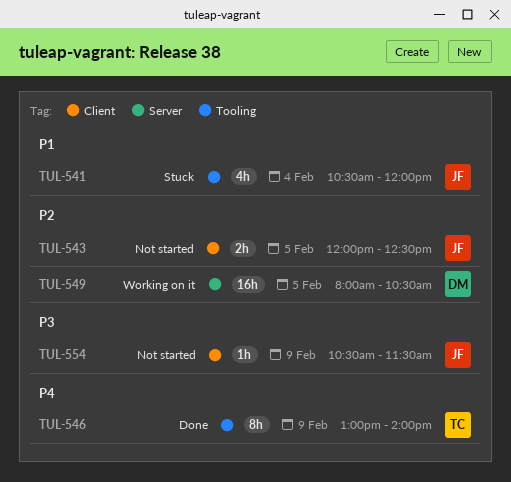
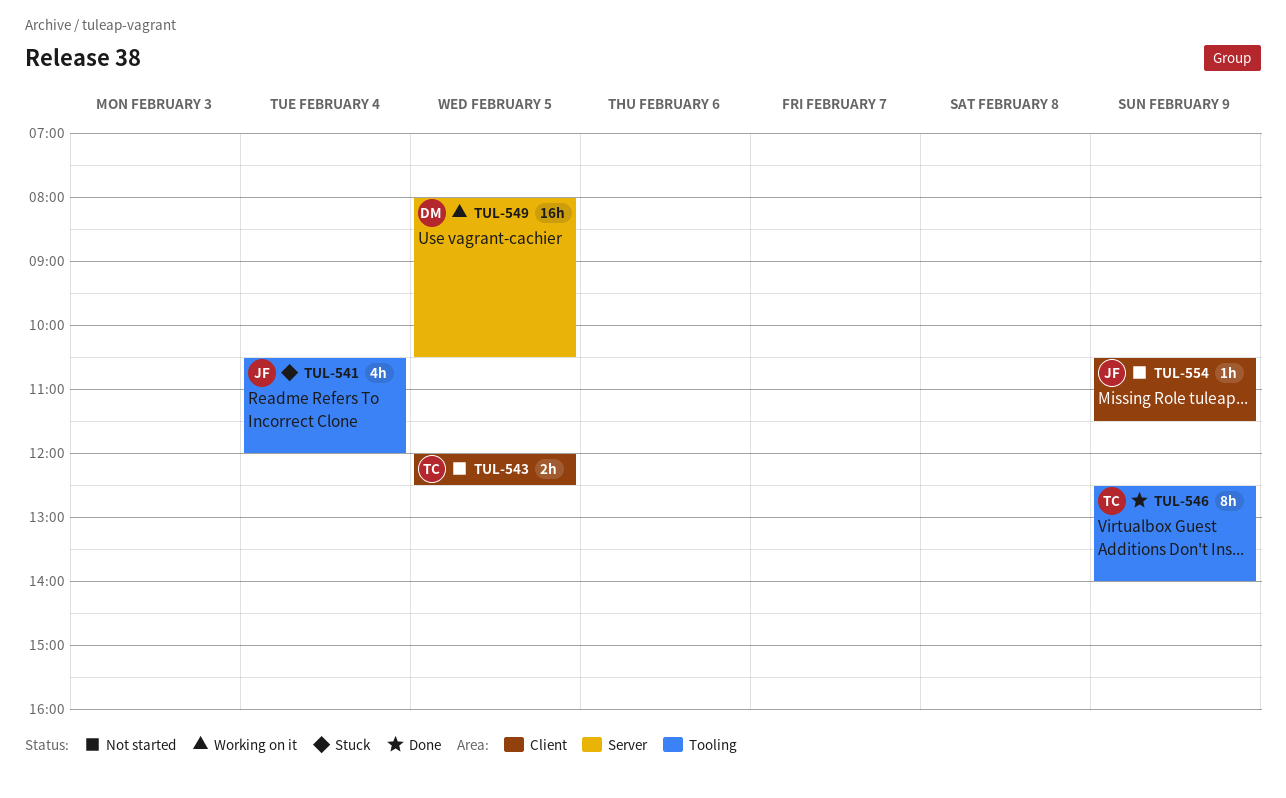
TUL-543, owner: JF -> TC
TUL-546, begins: 13:00 -> 12:30

